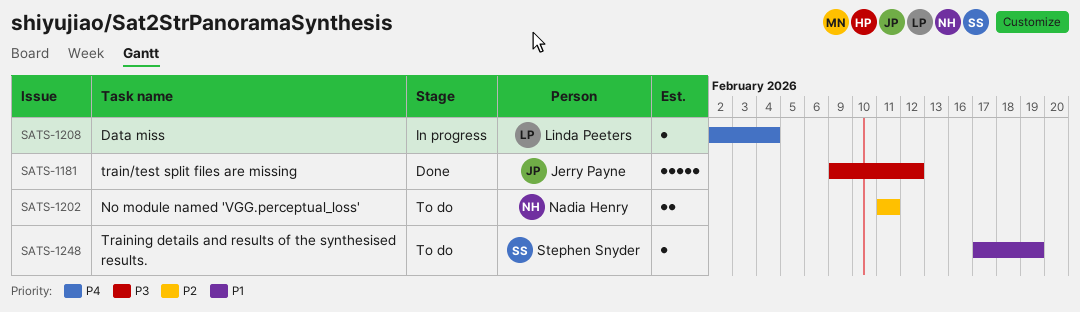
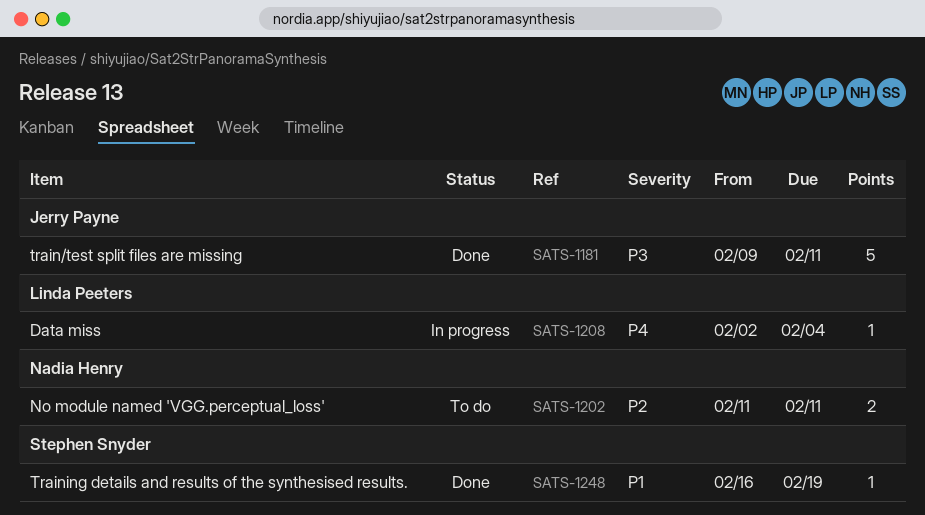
SATS-1181, due: Feb 12 -> Feb 11
SATS-1248, status: To do -> Done
SATS-1248, start: Feb 17 -> Feb 16

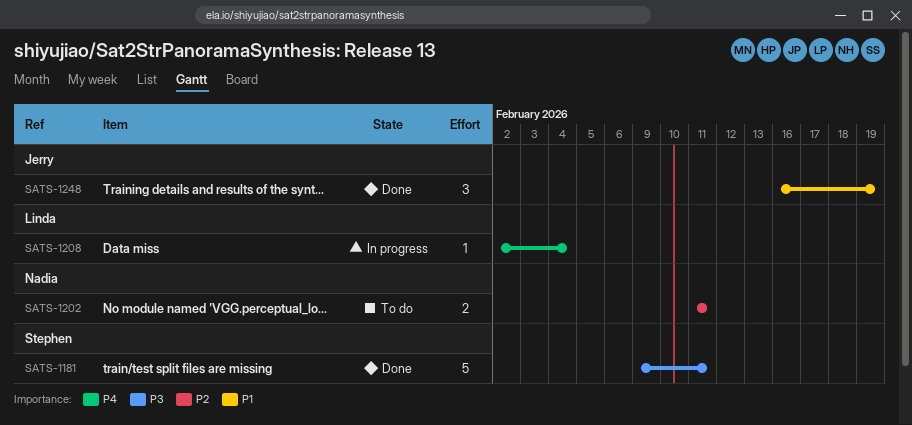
SATS-1181, owner: Jerry Payne -> Stephen Snyder
SATS-1248, owner: Stephen Snyder -> Jerry Payne
SATS-1248, estimate: 1 -> 3

